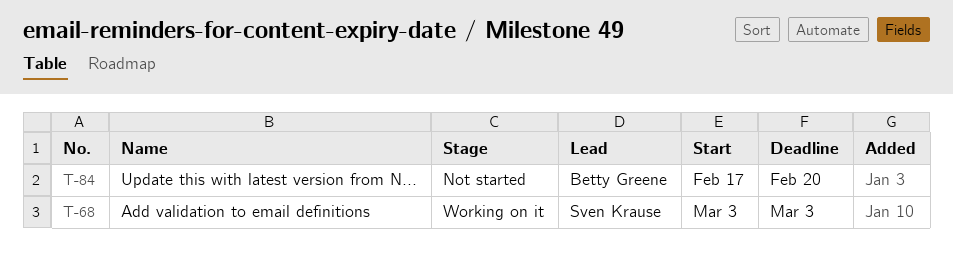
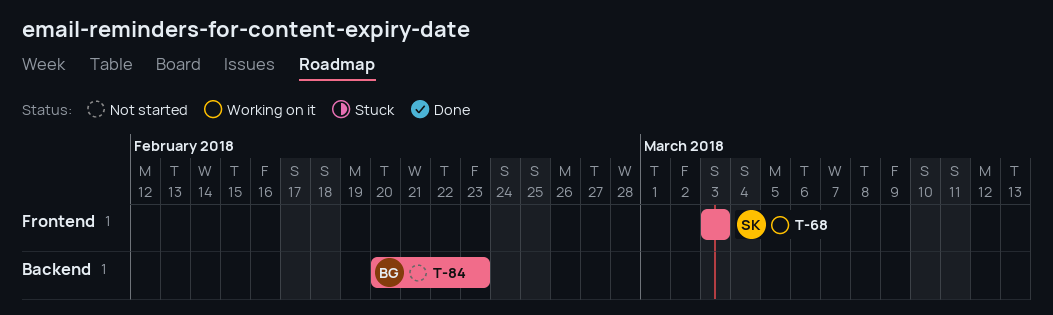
T-84, start: Feb 17 -> Feb 20
T-84, due: Feb 20 -> Feb 23

